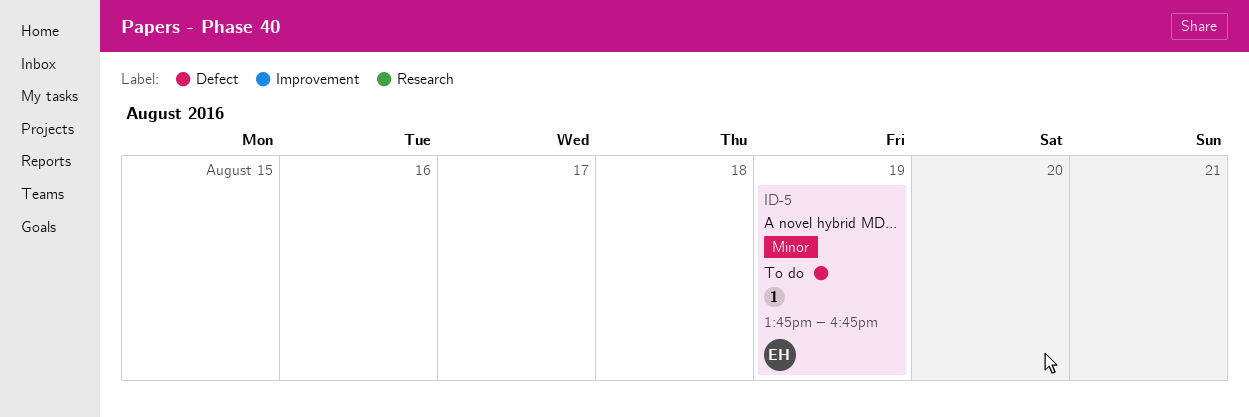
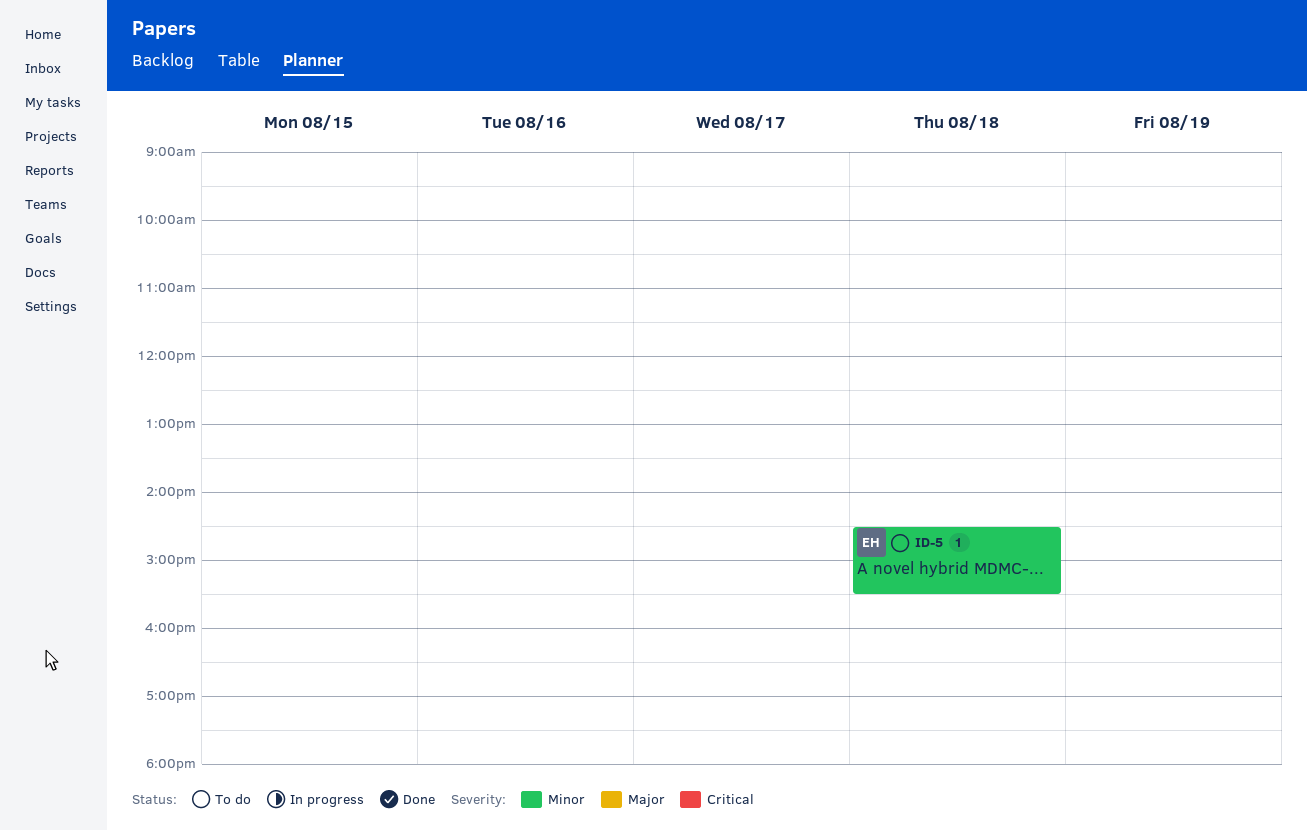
ID-5, day: Aug 19 -> Aug 18
ID-5, begins: 13:45 -> 14:30
ID-5, ends: 16:45 -> 15:30

